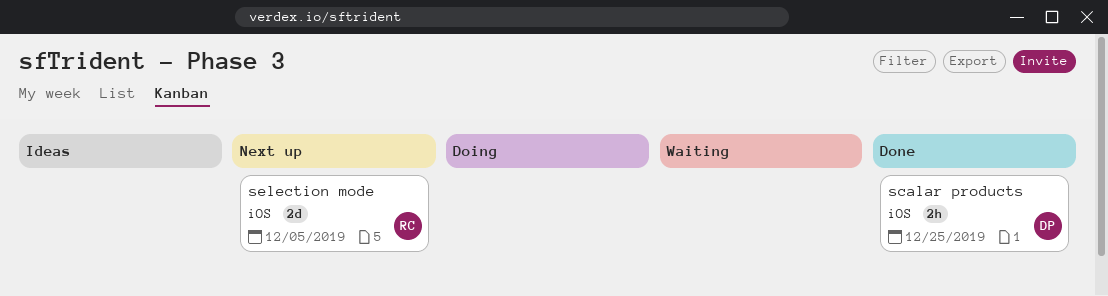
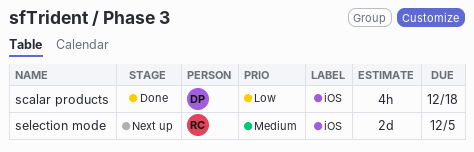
scalar products, estimate: 2h -> 4h
scalar products, due: Dec 25 -> Dec 18

